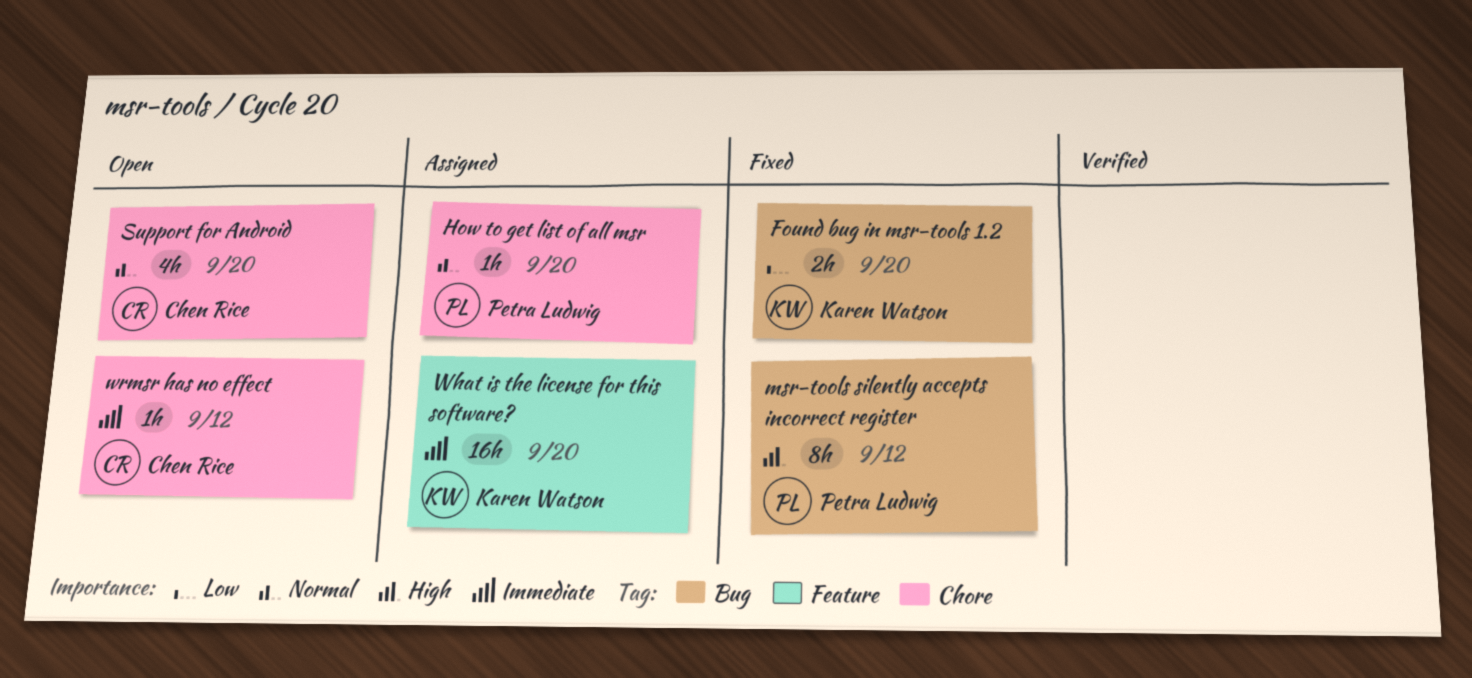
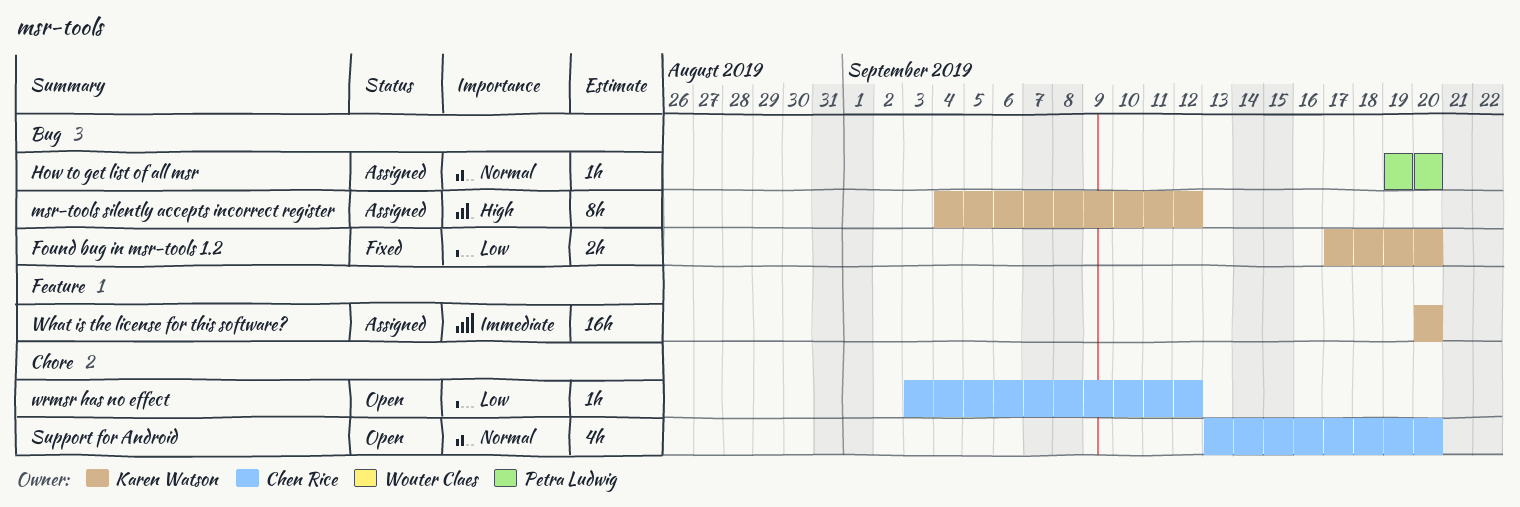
How to get list of all msr, label: Chore -> Bug
msr-tools silently accepts incorrect register, status: Fixed -> Assigned
msr-tools silently accepts incorrect register, owner: Petra Ludwig -> Karen Watson
wrmsr has no effect, priority: Immediate -> Low

